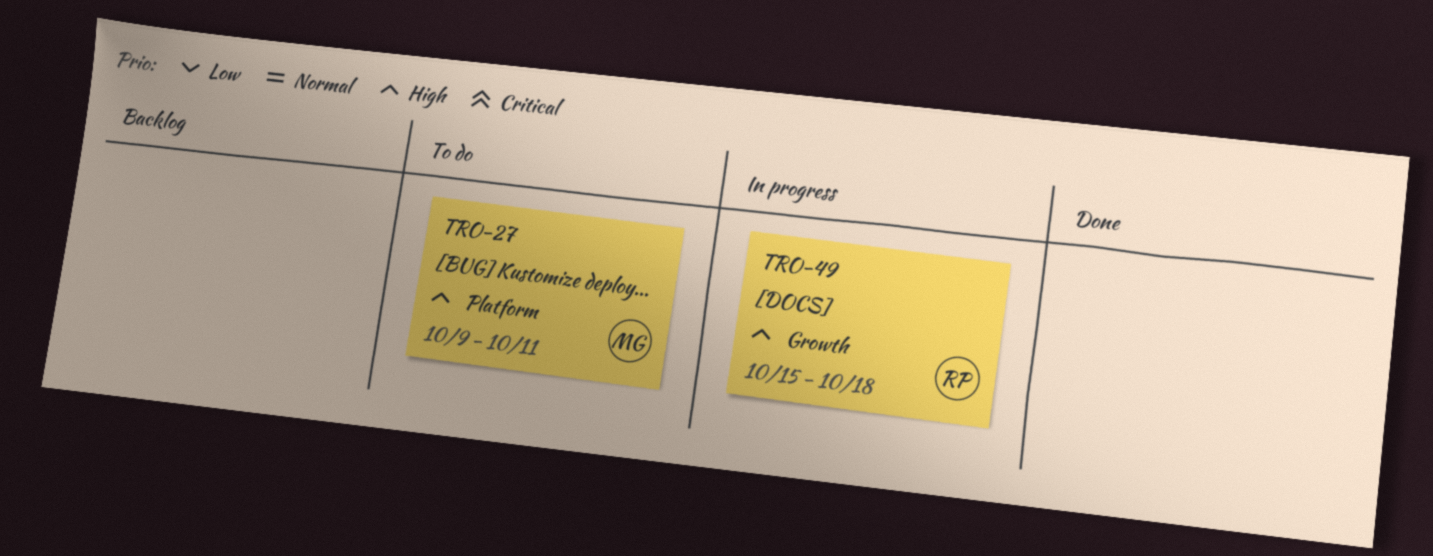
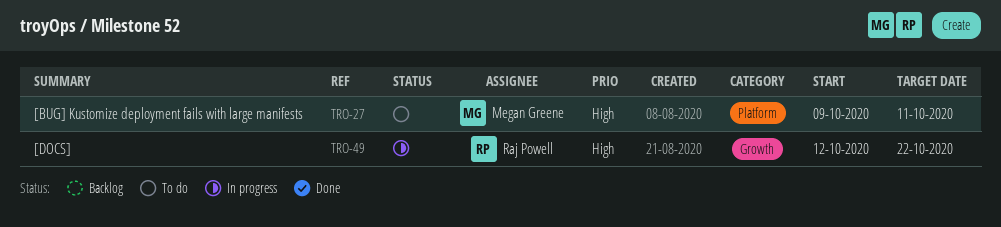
TRO-49, start: Oct 15 -> Oct 12
TRO-49, due: Oct 18 -> Oct 22

